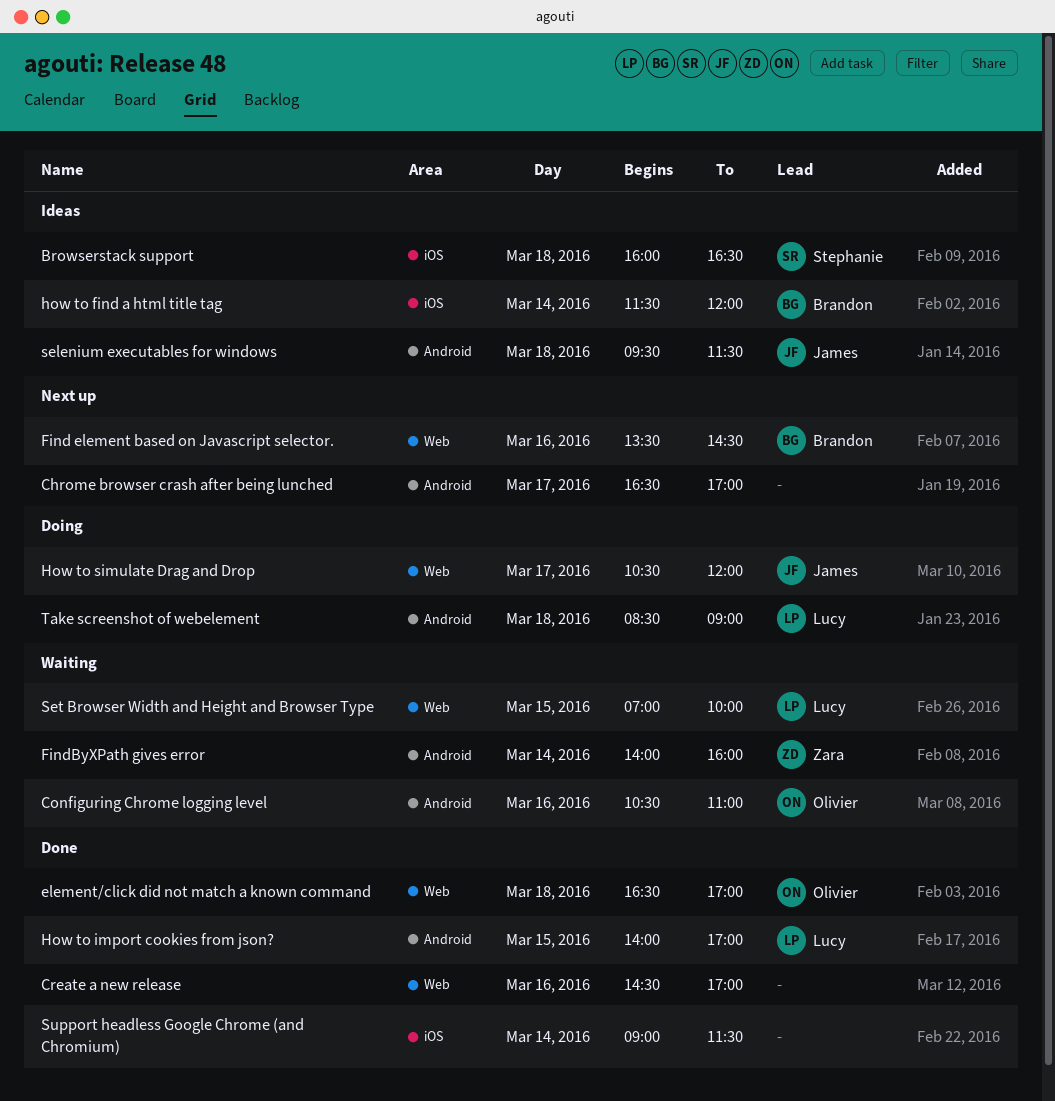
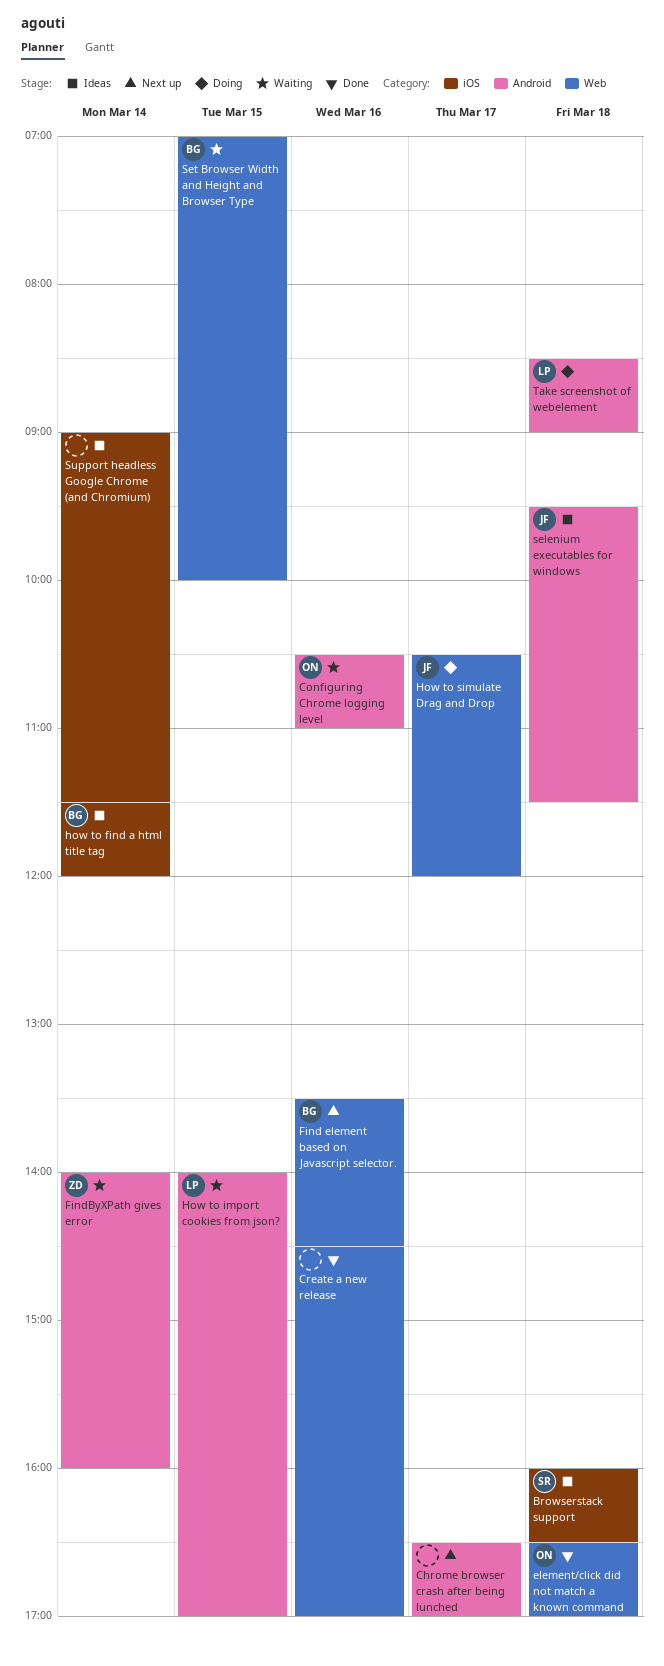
How to import cookies from json?, status: Done -> Waiting
Set Browser Width and Height and Browser Type, owner: Lucy -> Brandon
Support headless Google Chrome (and Chromium), status: Done -> Ideas

